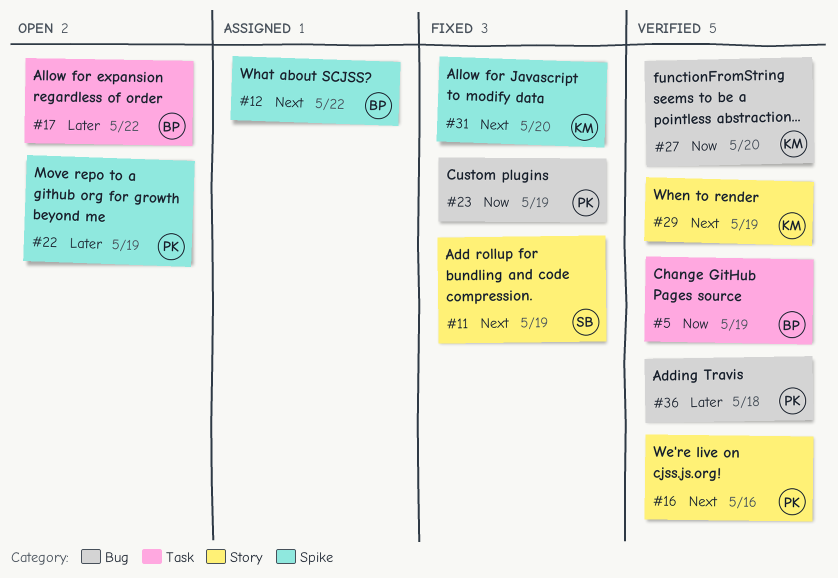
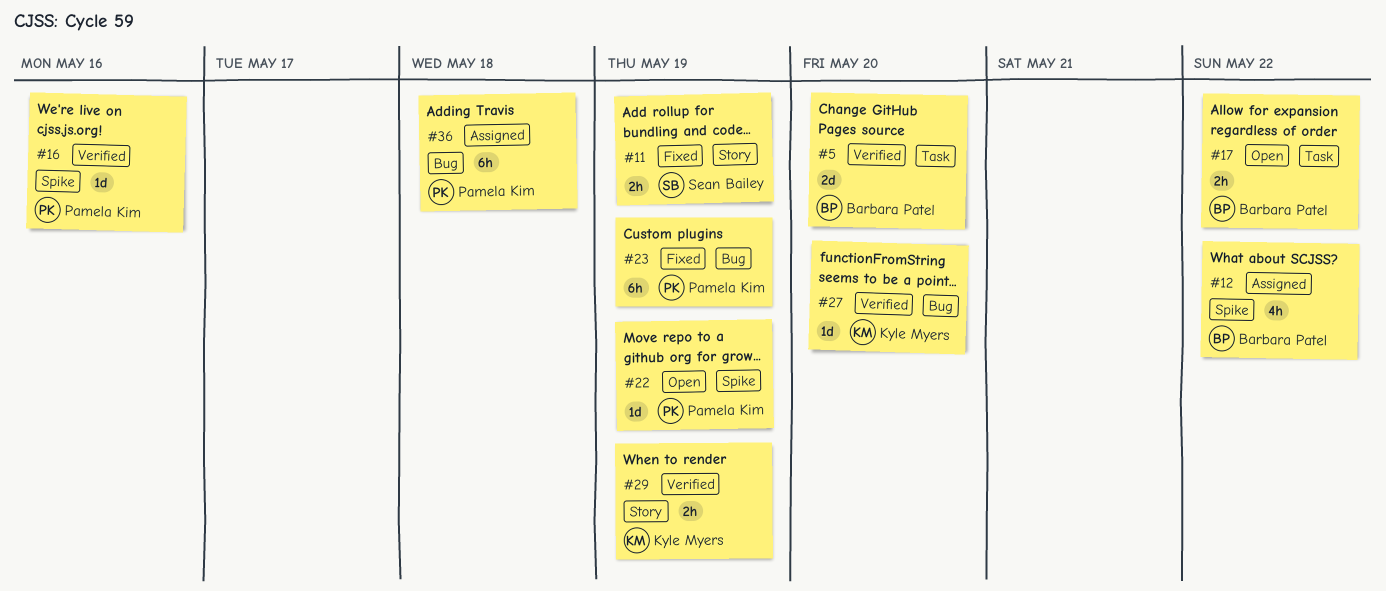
#5, due: May 19 -> May 20
#16, label: Story -> Spike
#31: present -> none
#36, status: Verified -> Assigned

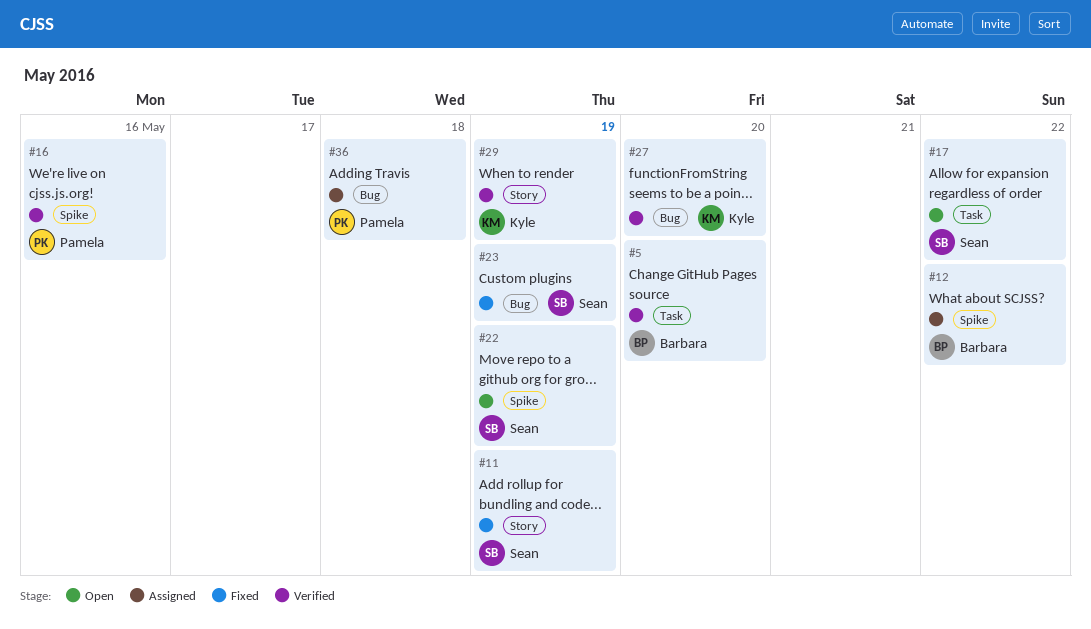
#17, owner: Barbara Patel -> Sean Bailey
#22, owner: Pamela Kim -> Sean Bailey
#23, owner: Pamela Kim -> Sean Bailey

